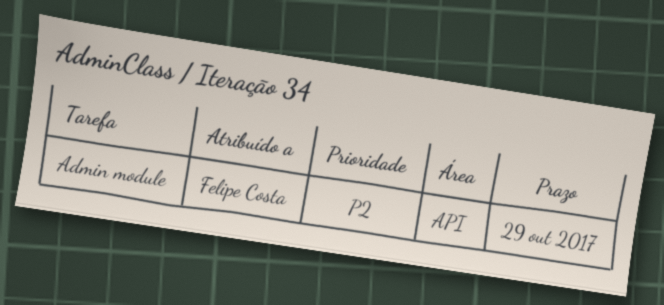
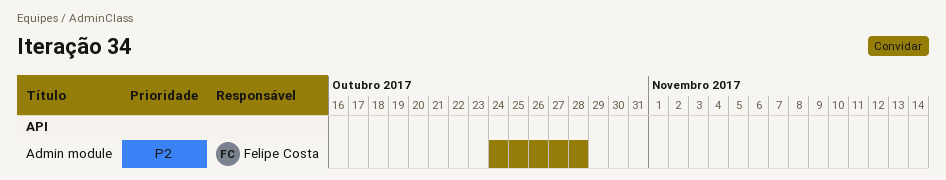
Admin module, due: Oct 29 -> Oct 28

